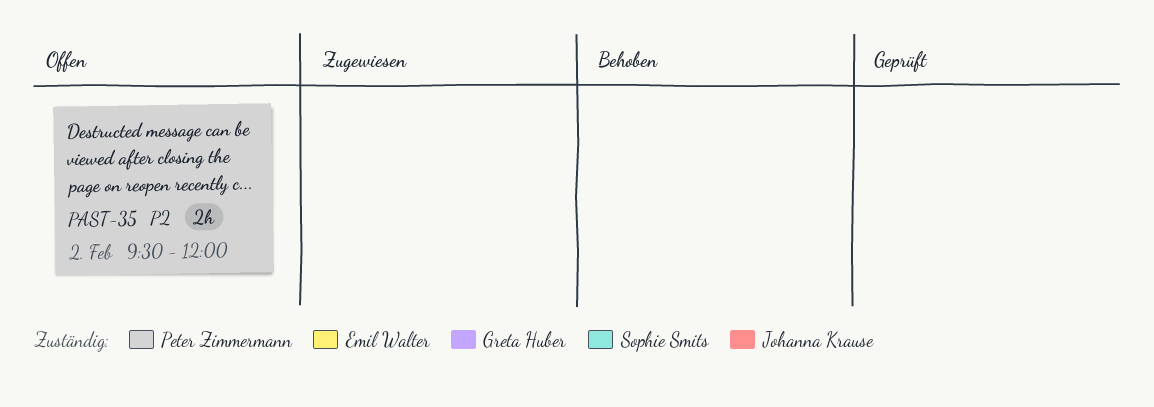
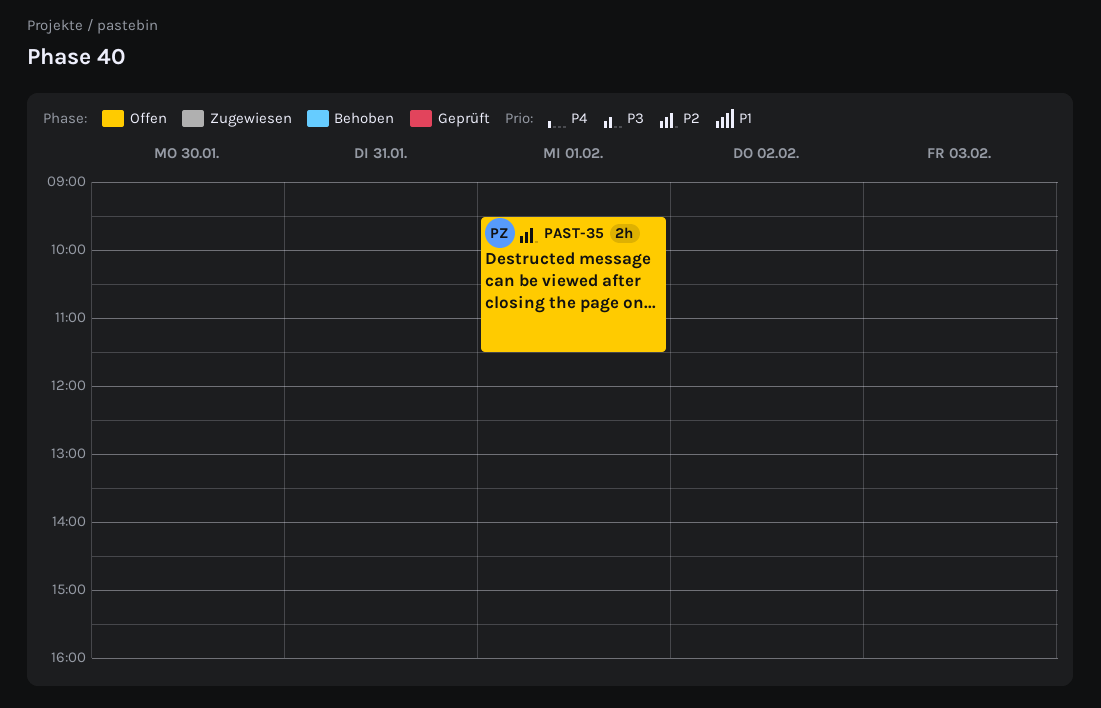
PAST-35, day: Feb 2 -> Feb 1
PAST-35, ends: 12:00 -> 11:30

